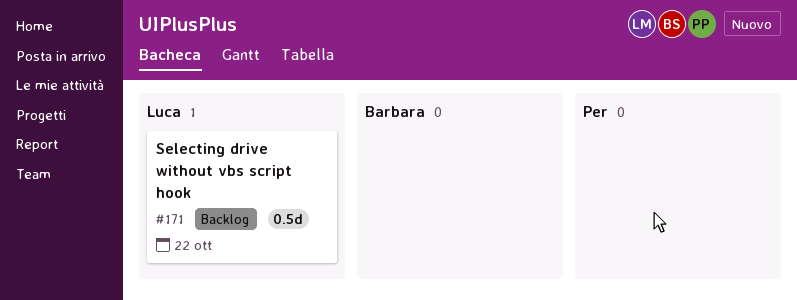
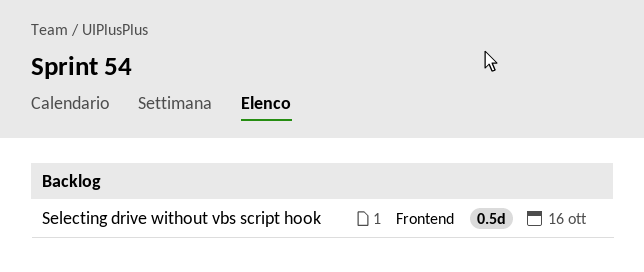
Selecting drive without vbs script hook, due: Oct 22 -> Oct 16

